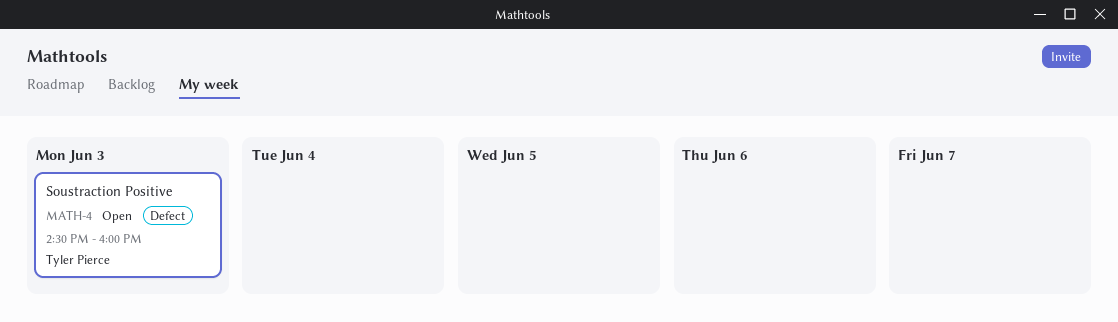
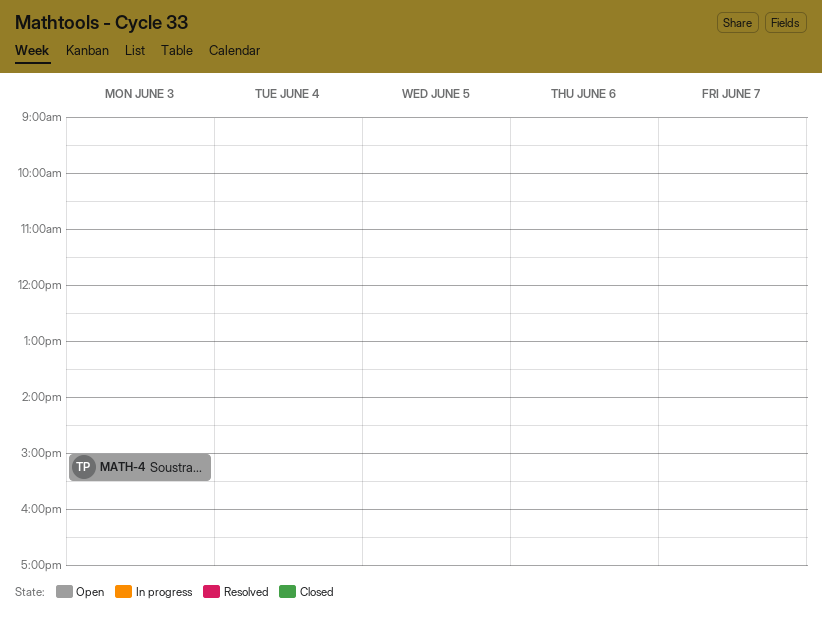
MATH-4, begins: 14:30 -> 15:00
MATH-4, ends: 16:00 -> 15:30

